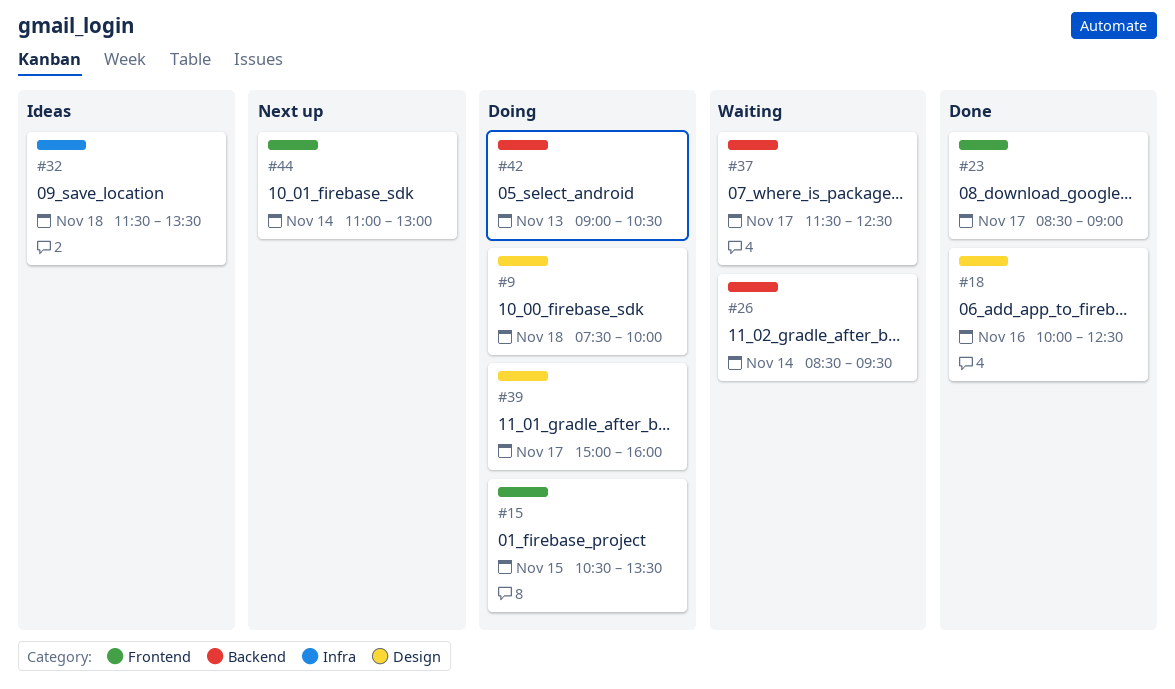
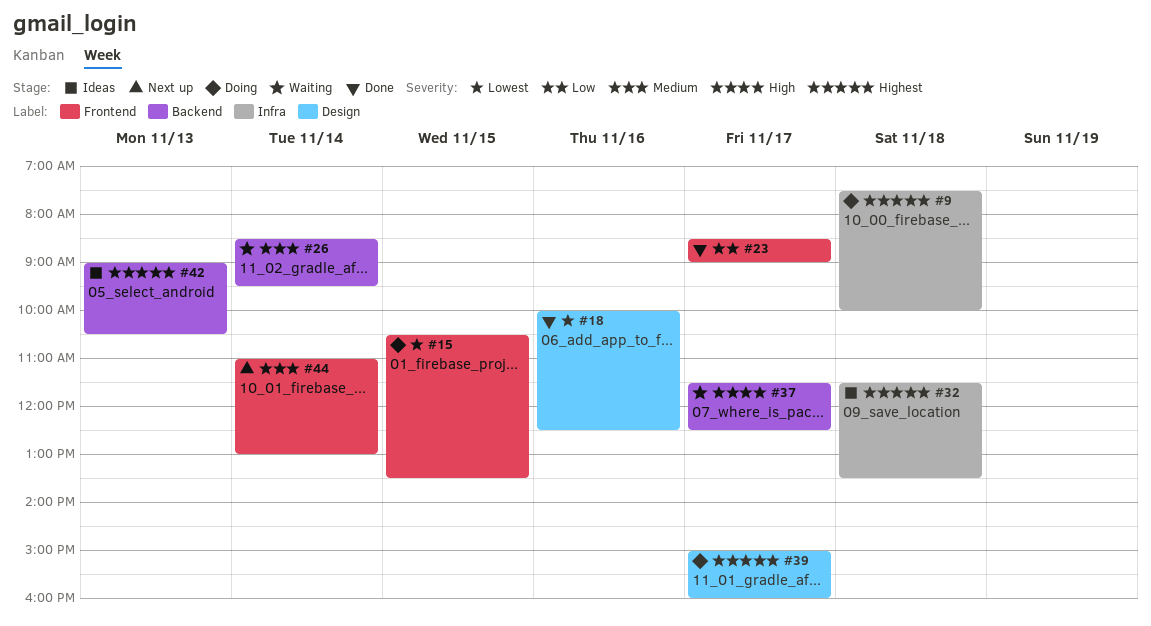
#9, label: Design -> Infra
#42, status: Doing -> Ideas

